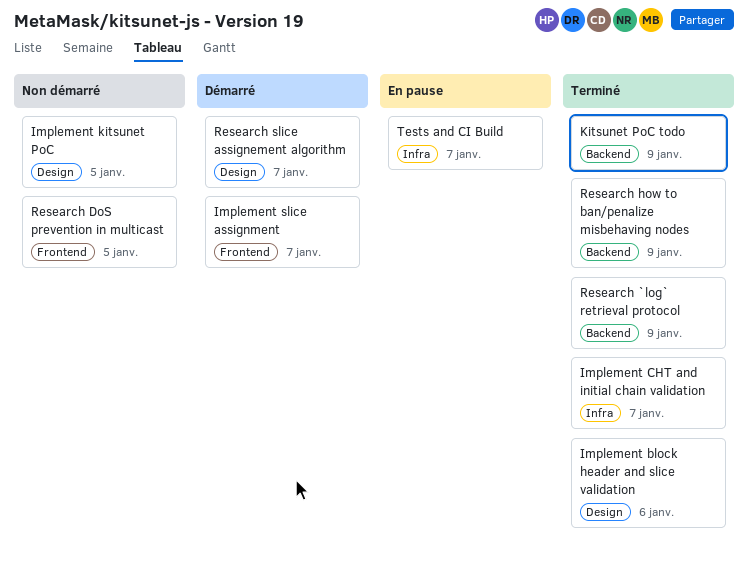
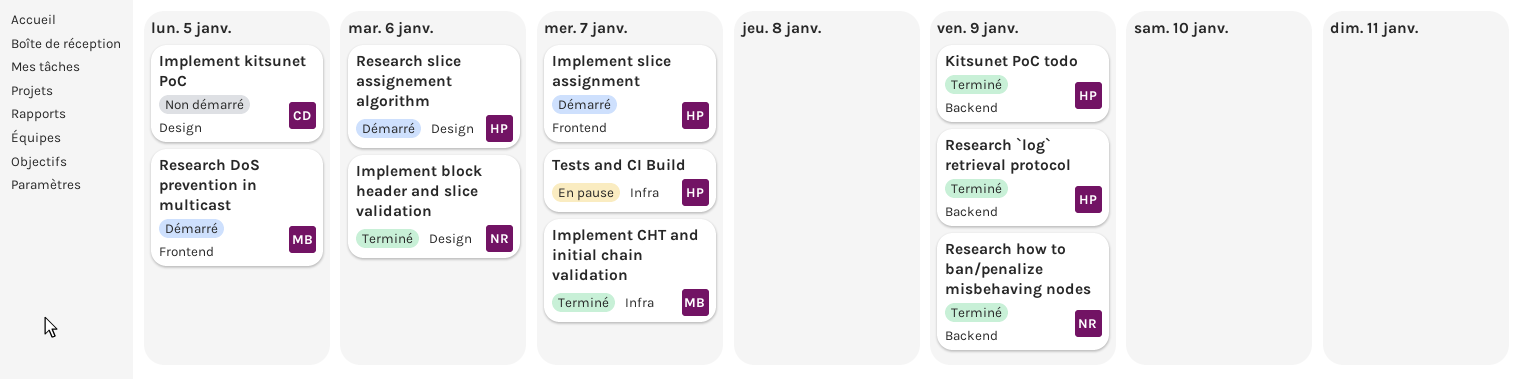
Research DoS prevention in multicast, status: Non démarré -> Démarré
Research slice assignement algorithm, due: Jan 7 -> Jan 6

